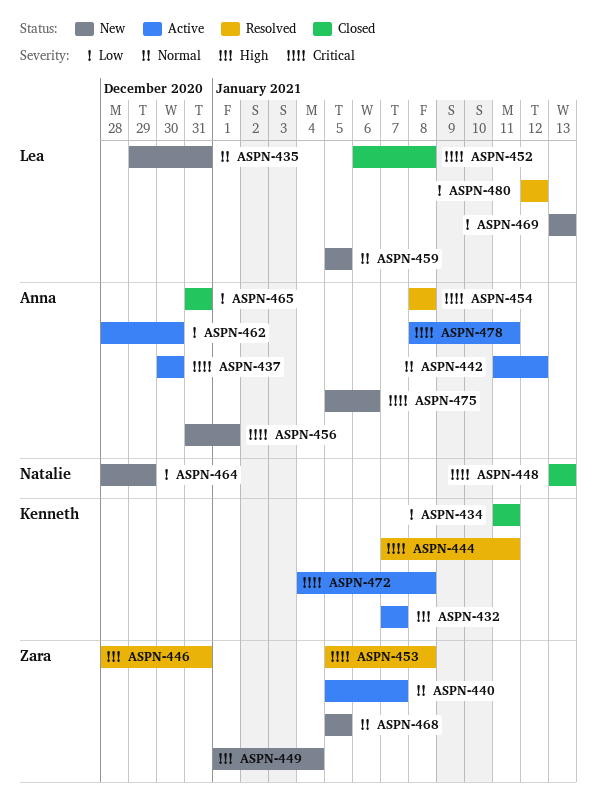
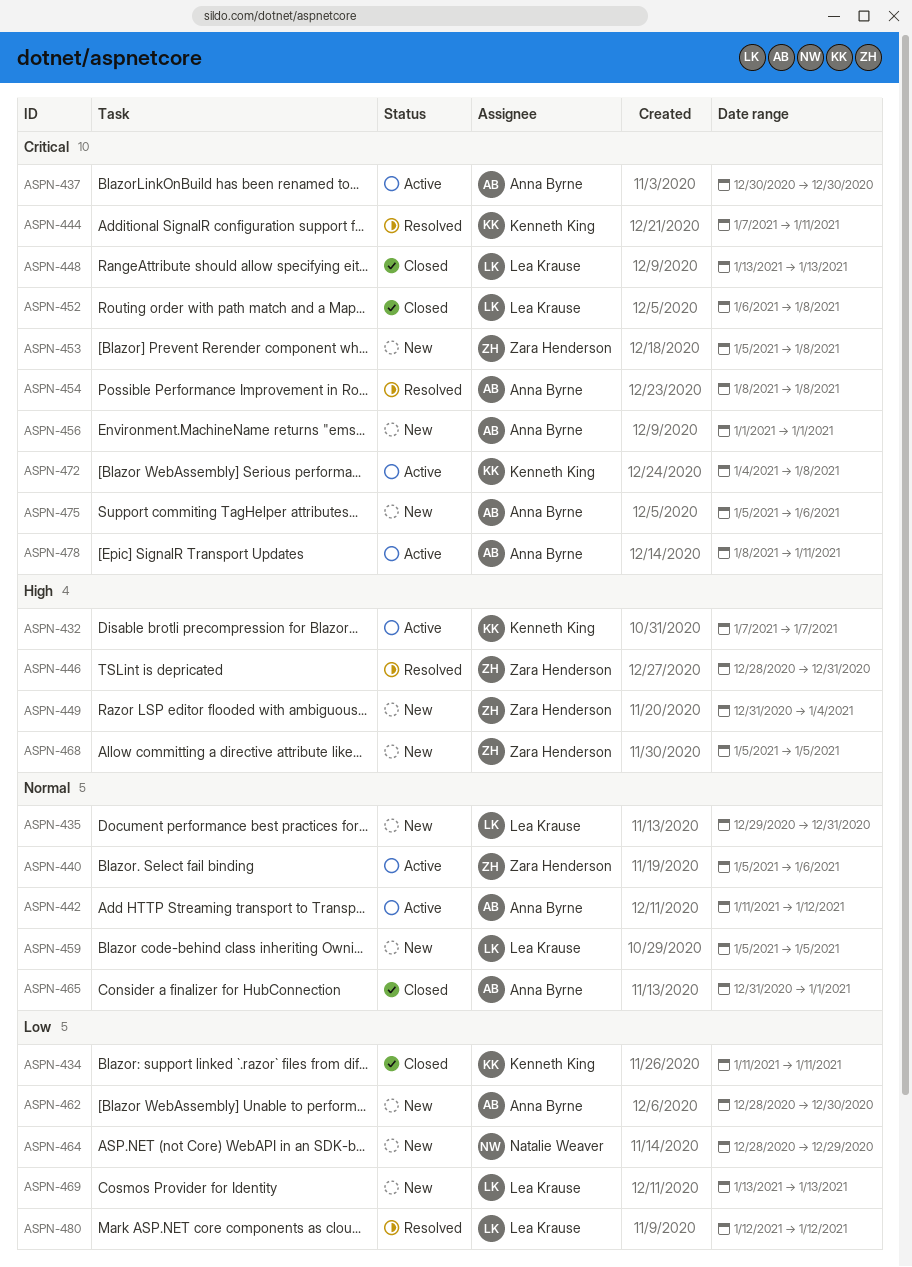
ASPN-440, due: Jan 7 -> Jan 6
ASPN-448, owner: Natalie Weaver -> Lea Krause
ASPN-449, start: Jan 1 -> Dec 31
ASPN-453, status: Resolved -> New
ASPN-456, start: Dec 31 -> Jan 1
ASPN-462, status: Active -> New
ASPN-465, priority: Low -> Normal
ASPN-465, due: Dec 31 -> Jan 1
ASPN-468, priority: Normal -> High

